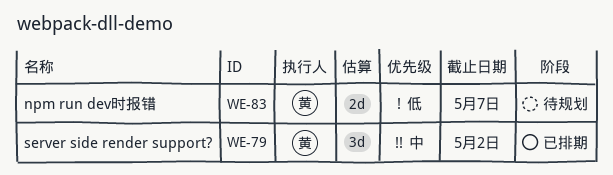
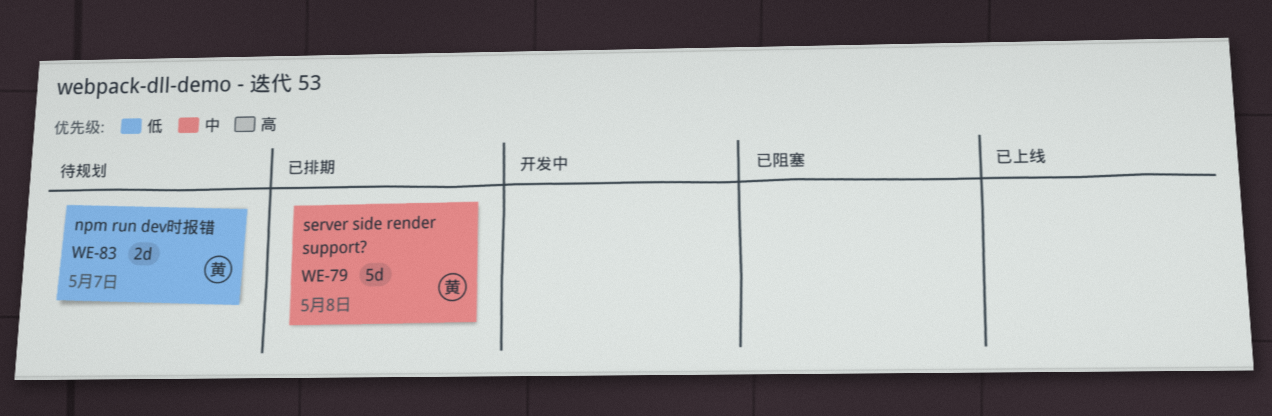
WE-79, estimate: 3d -> 5d
WE-79, due: May 2 -> May 8

